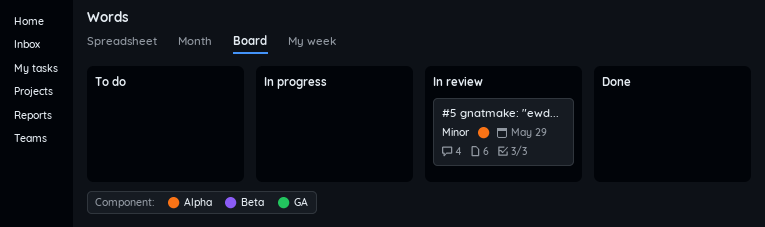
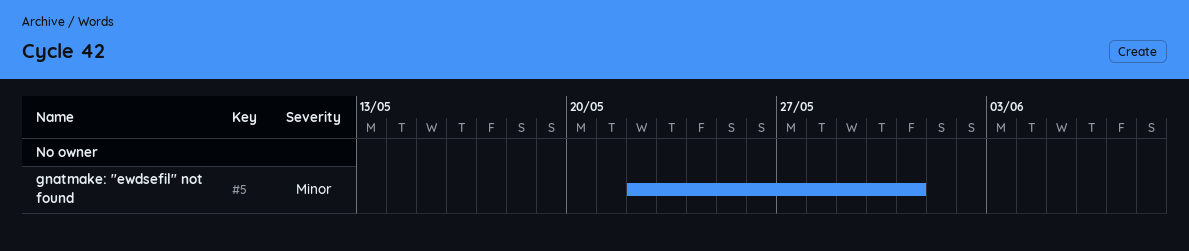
#5, due: May 29 -> May 31

